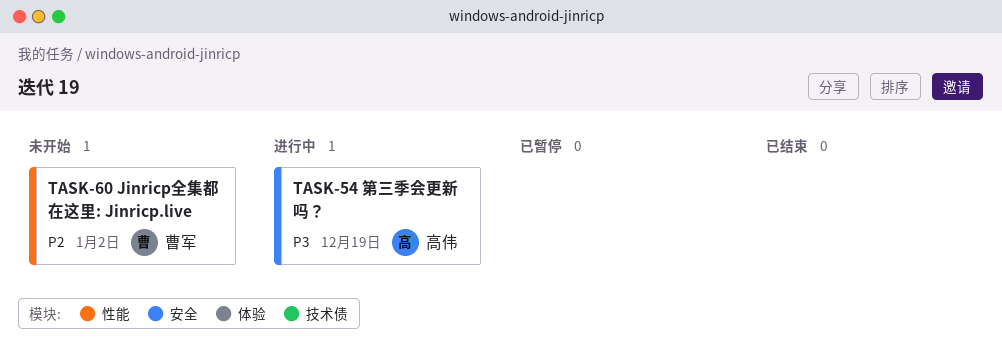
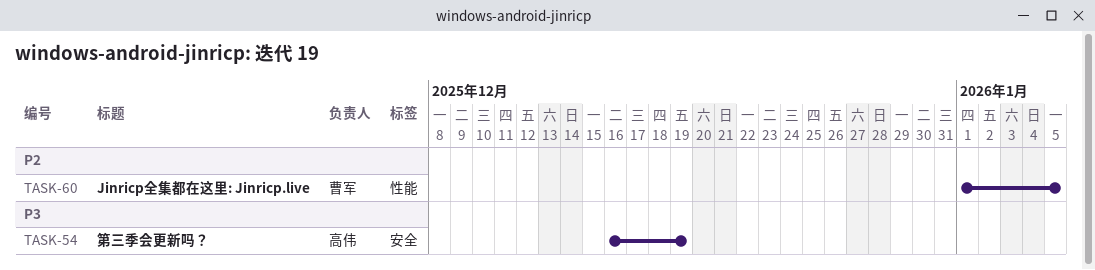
TASK-60, due: Jan 2 -> Jan 5

